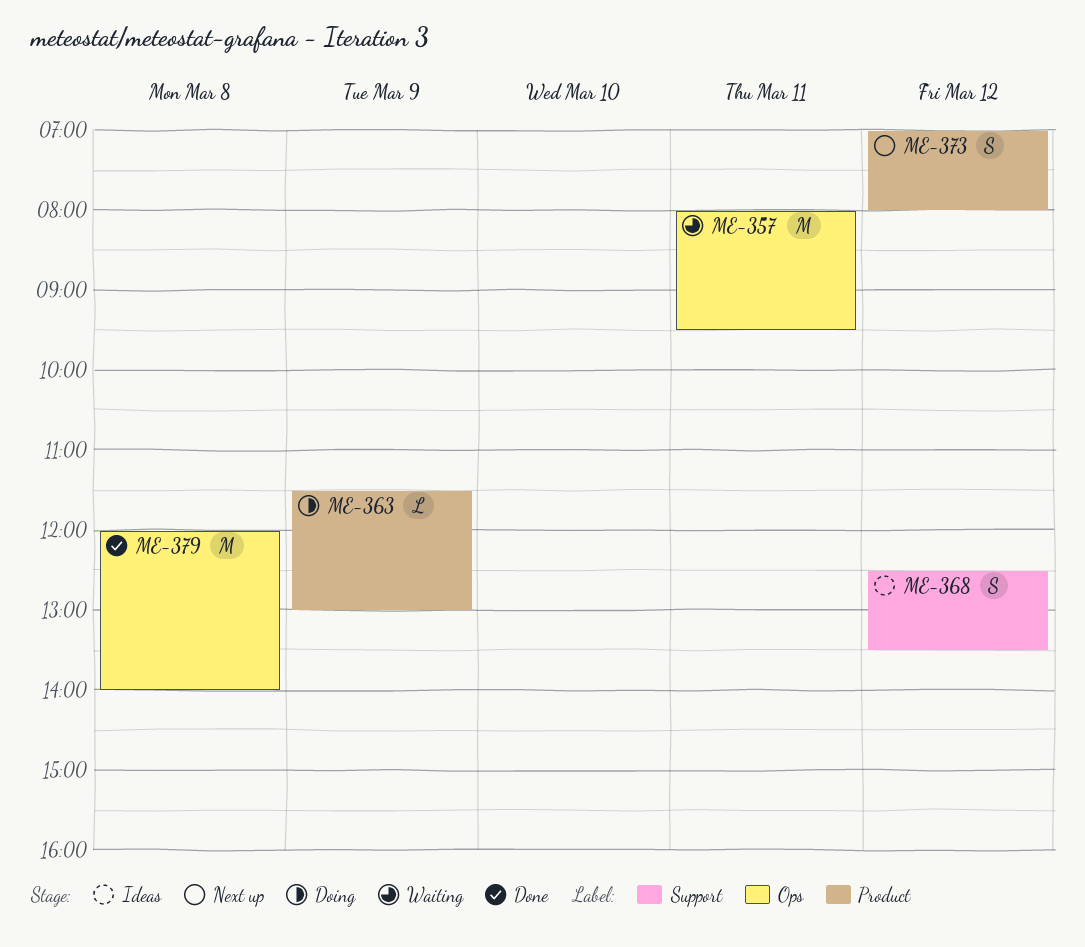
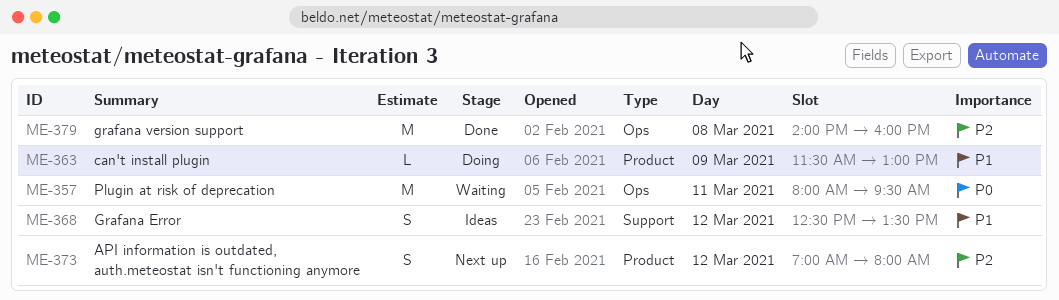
ME-379, begins: 12:00 -> 14:00
ME-379, ends: 14:00 -> 16:00

